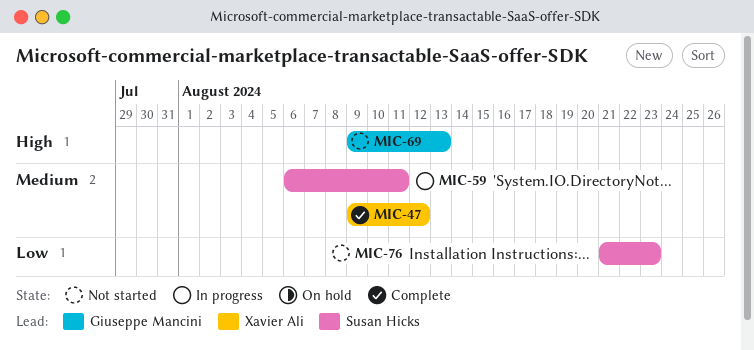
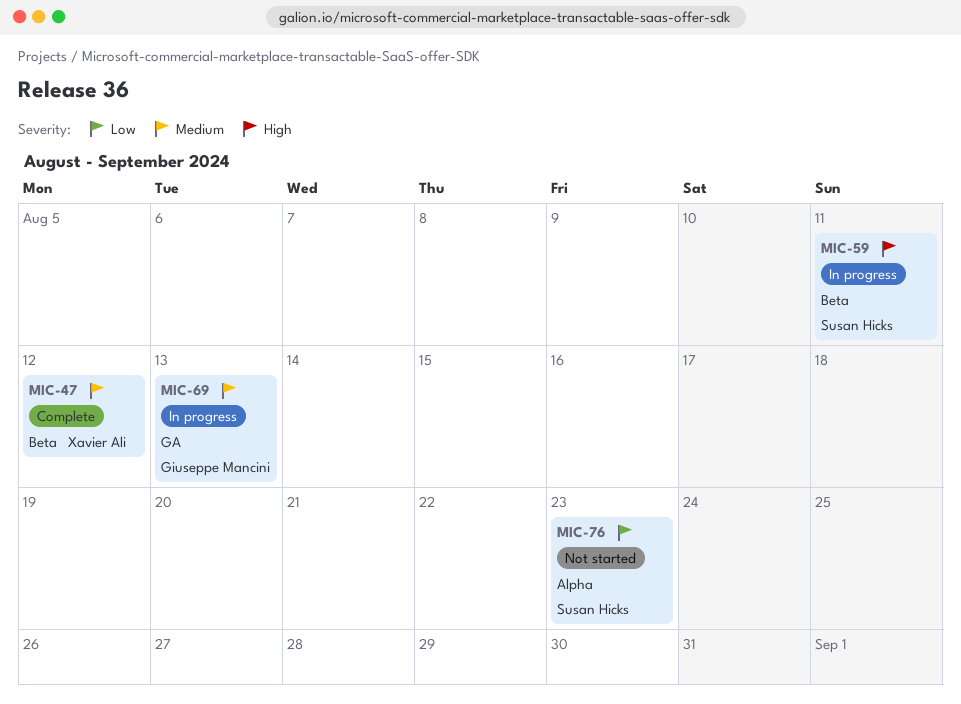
MIC-59, priority: Medium -> High
MIC-69, status: Not started -> In progress
MIC-69, priority: High -> Medium

